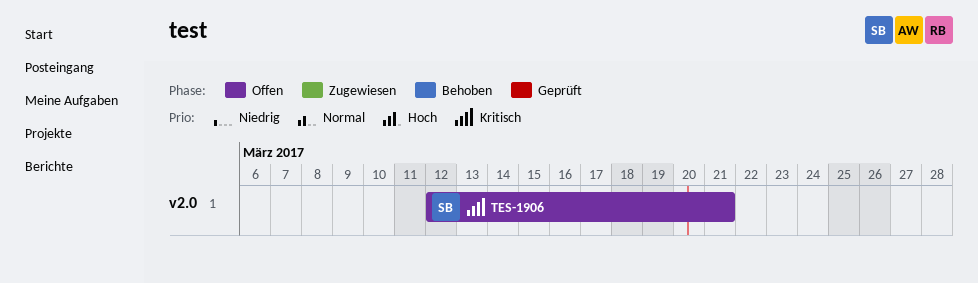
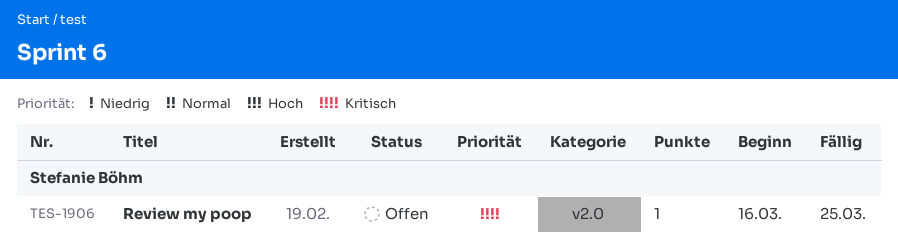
TES-1906, start: Mar 12 -> Mar 16
TES-1906, due: Mar 21 -> Mar 25

